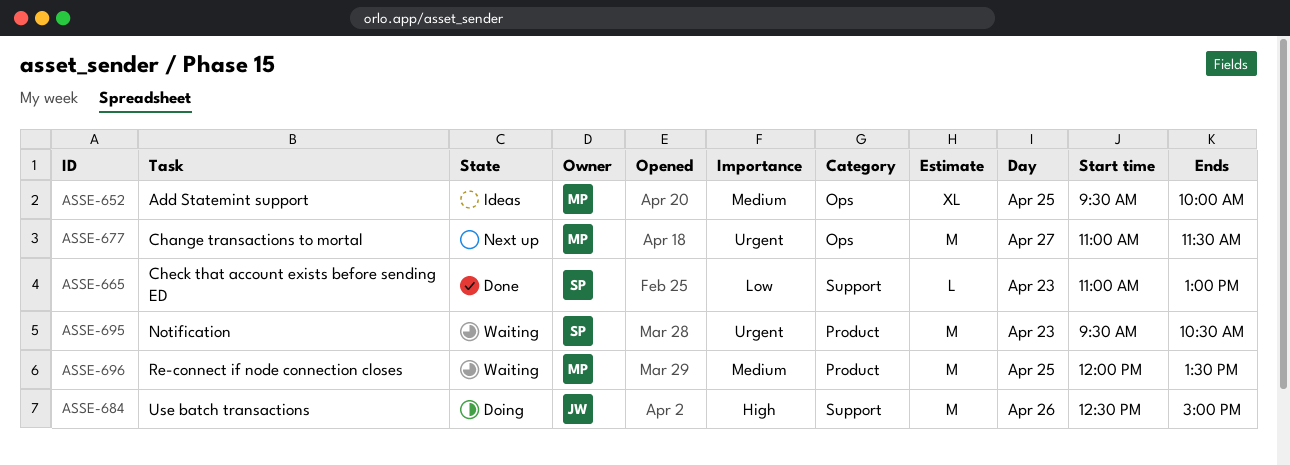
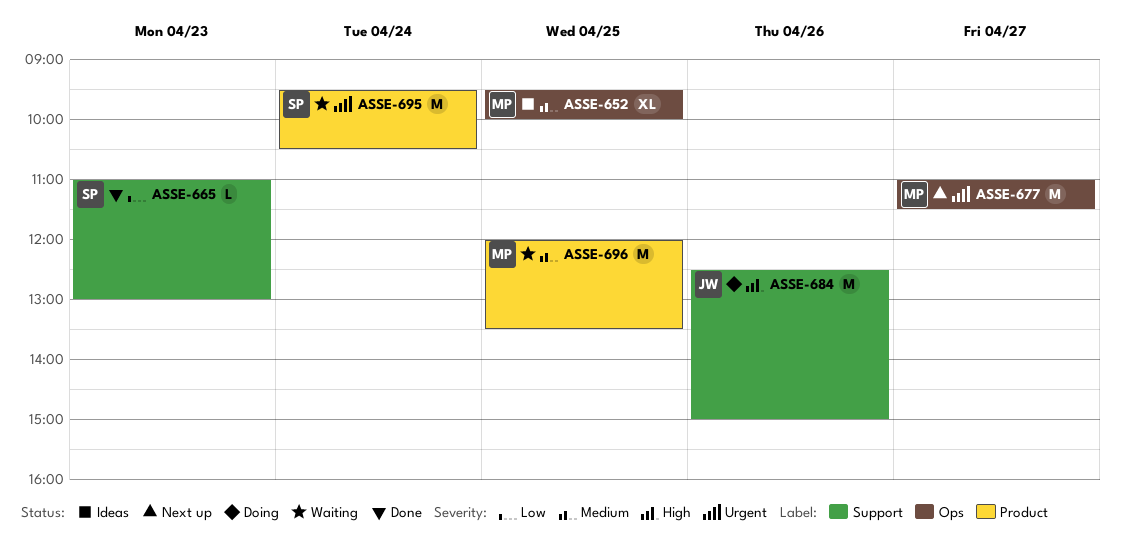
ASSE-695, day: Apr 23 -> Apr 24

